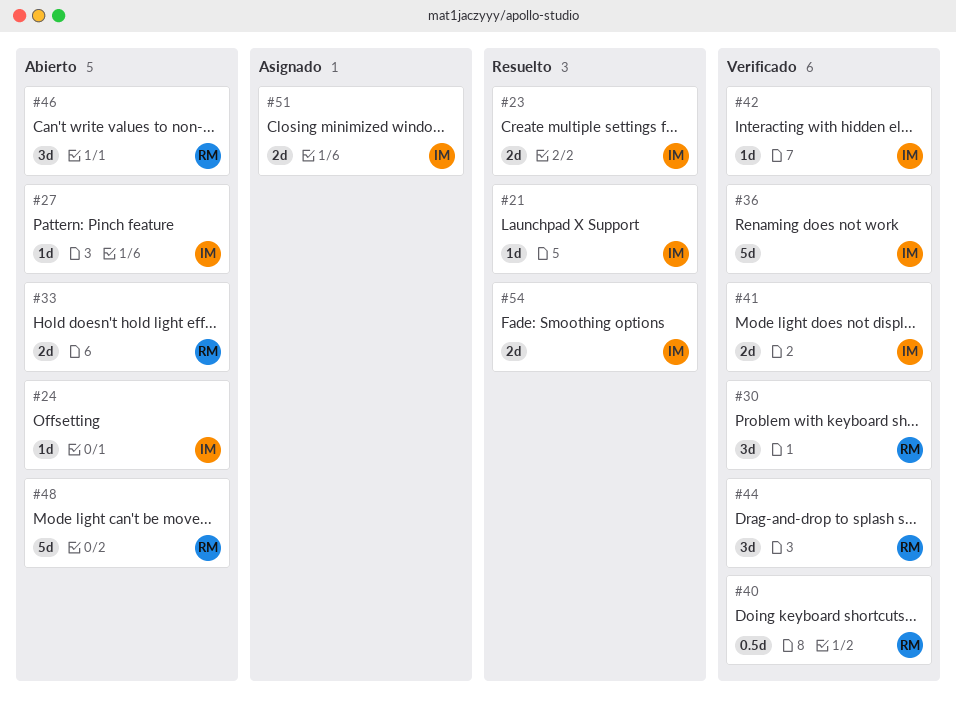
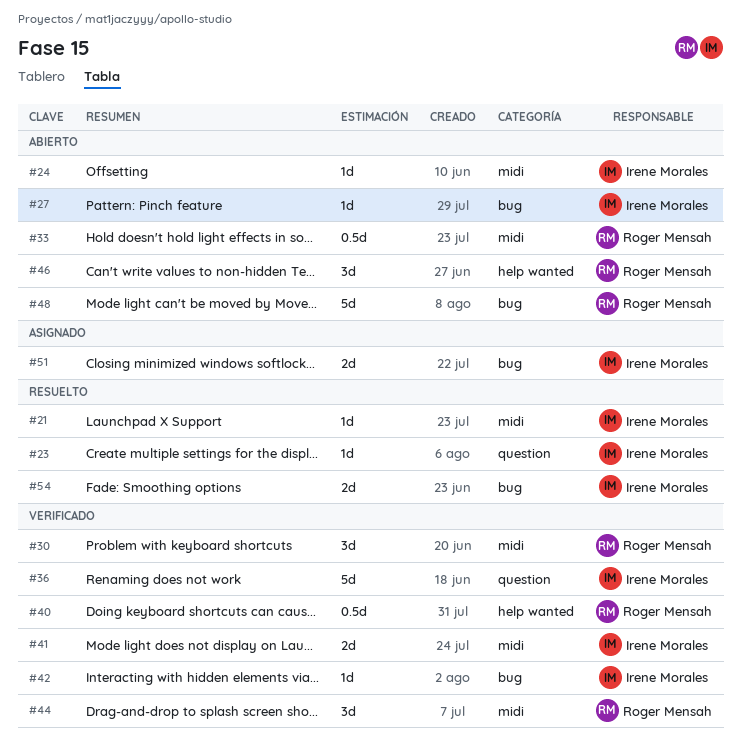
#23, estimate: 2d -> 1d
#33, estimate: 2d -> 0.5d

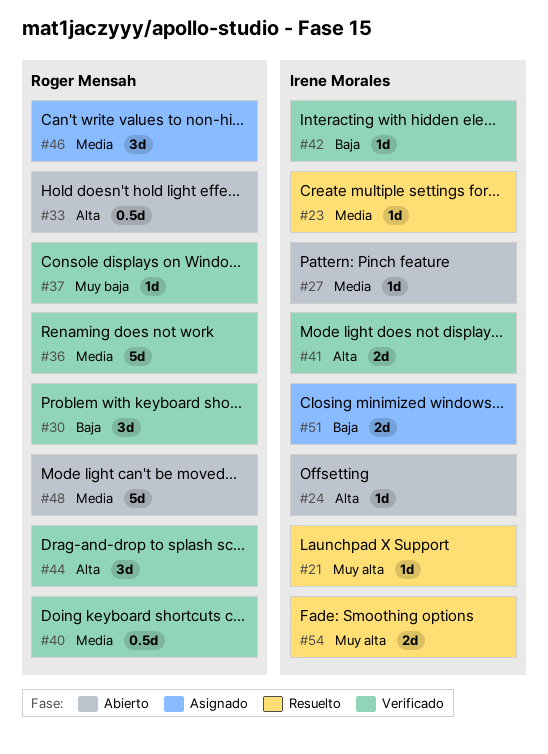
#36, owner: Irene Morales -> Roger Mensah
#37: none -> present
#46, status: Abierto -> Asignado

